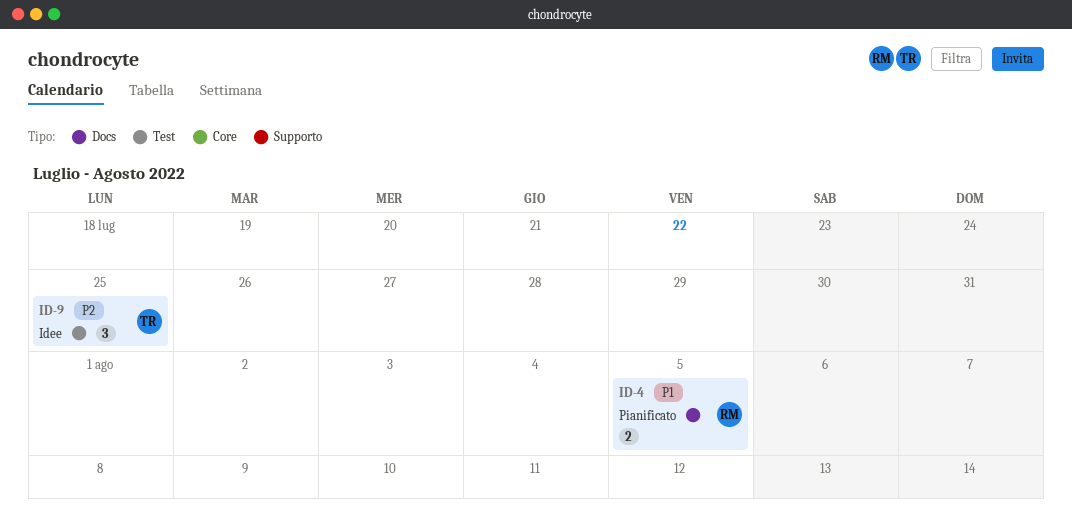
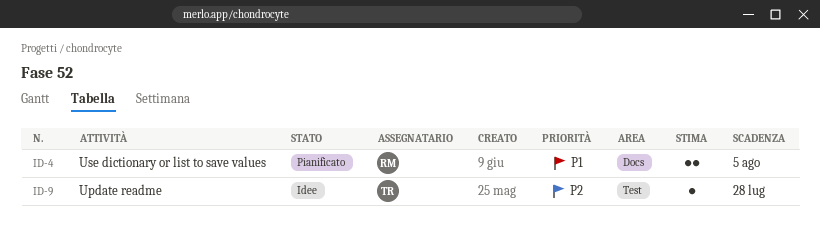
ID-9, estimate: 3 -> 1
ID-9, due: Jul 25 -> Jul 28

